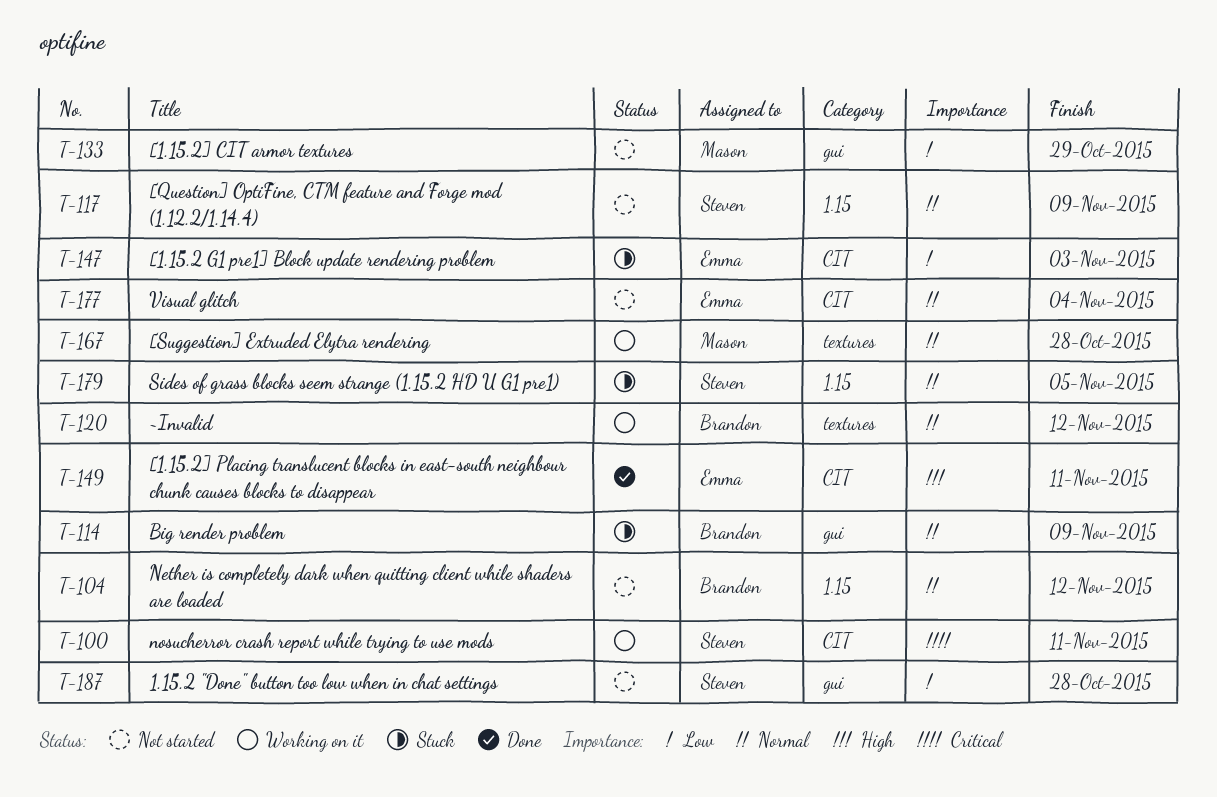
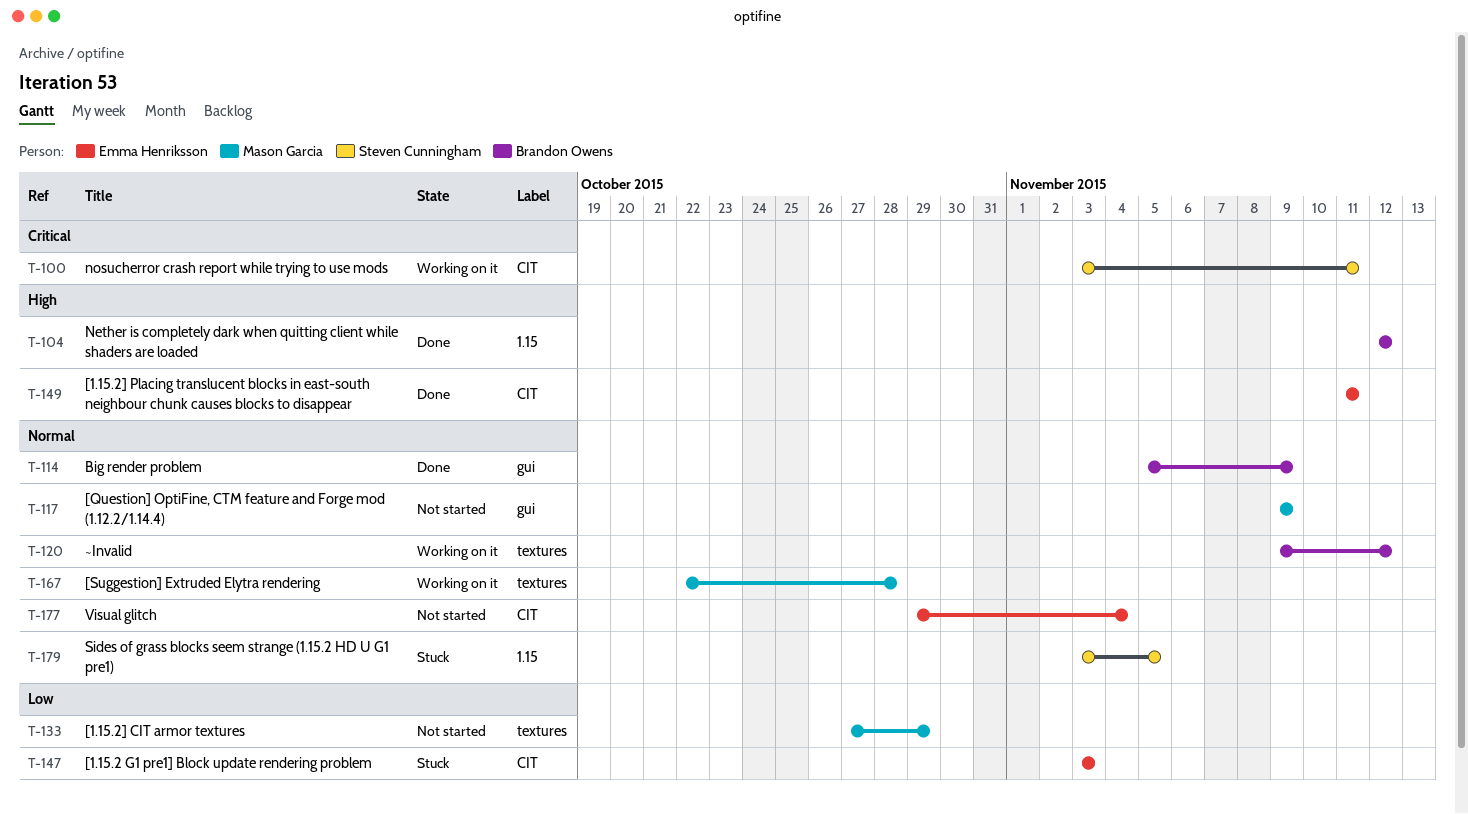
T-104, status: Not started -> Done
T-104, priority: Normal -> High
T-114, status: Stuck -> Done
T-117, owner: Steven Cunningham -> Mason Garcia
T-117, label: 1.15 -> gui
T-133, label: gui -> textures
T-187: present -> none

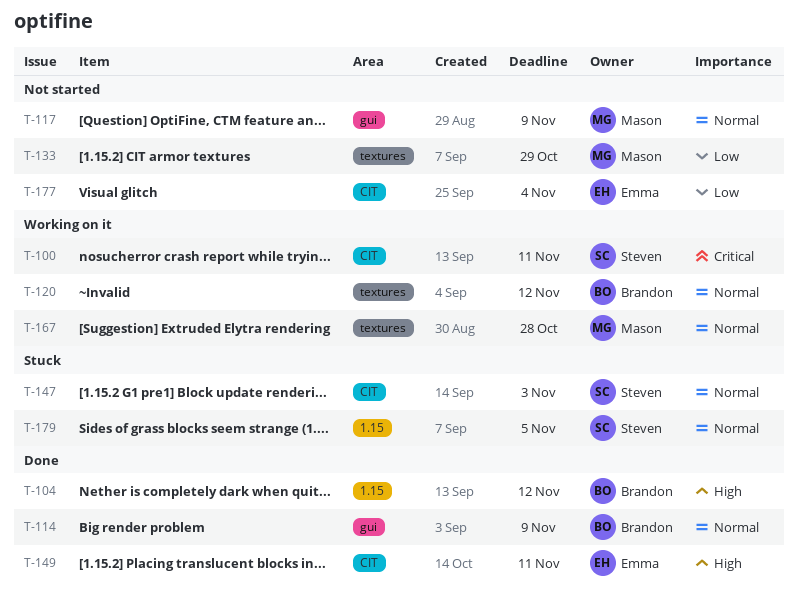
T-147, owner: Emma Henriksson -> Steven Cunningham
T-147, priority: Low -> Normal
T-177, priority: Normal -> Low

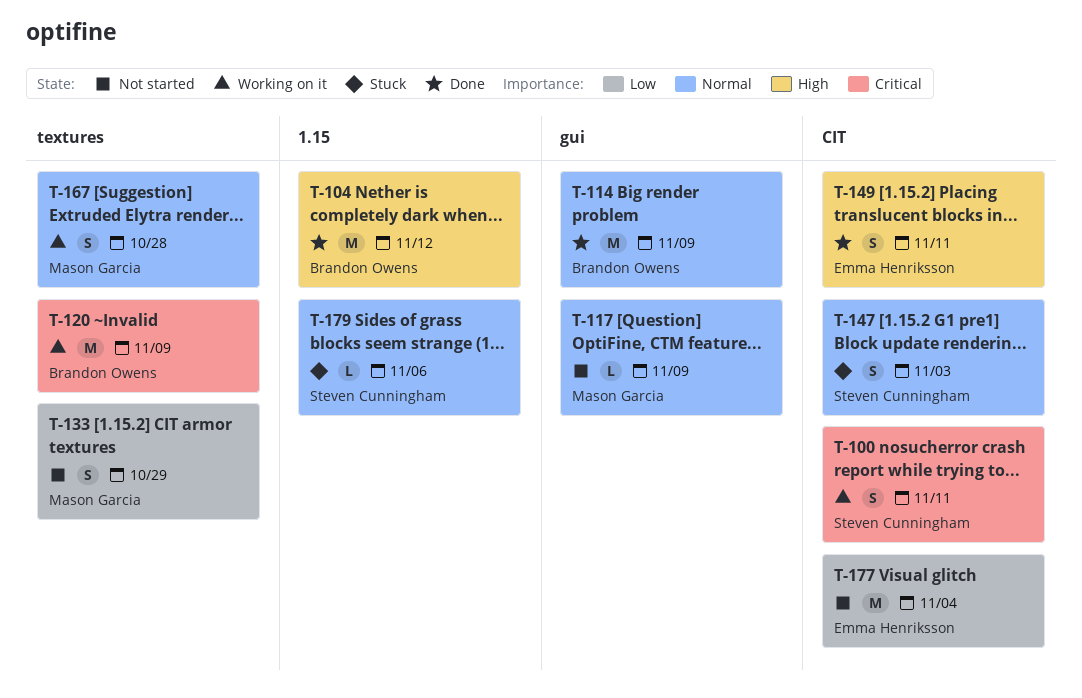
T-120, priority: Normal -> Critical
T-120, due: Nov 12 -> Nov 9
T-179, due: Nov 5 -> Nov 6

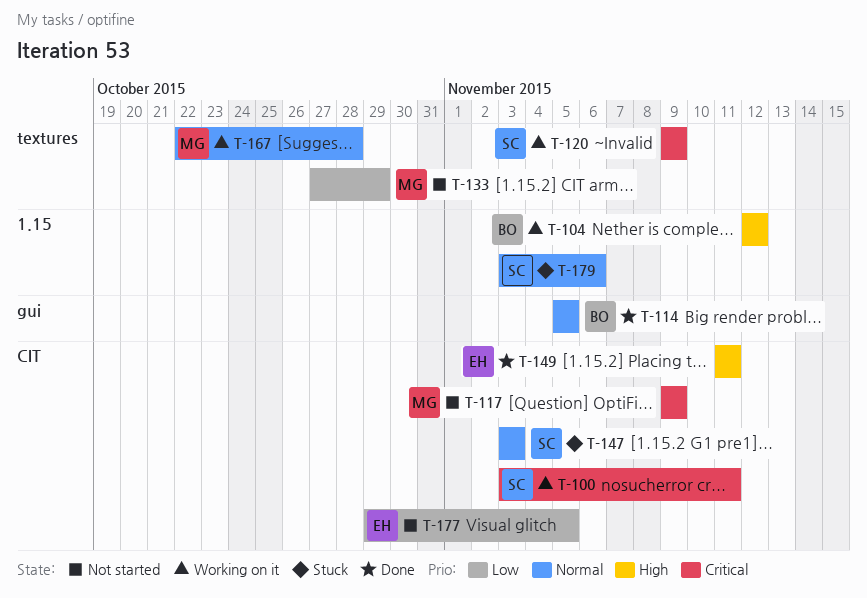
T-104, status: Done -> Working on it
T-114, due: Nov 9 -> Nov 5
T-117, priority: Normal -> Critical
T-117, label: gui -> CIT
T-120, owner: Brandon Owens -> Steven Cunningham
T-177, due: Nov 4 -> Nov 5

